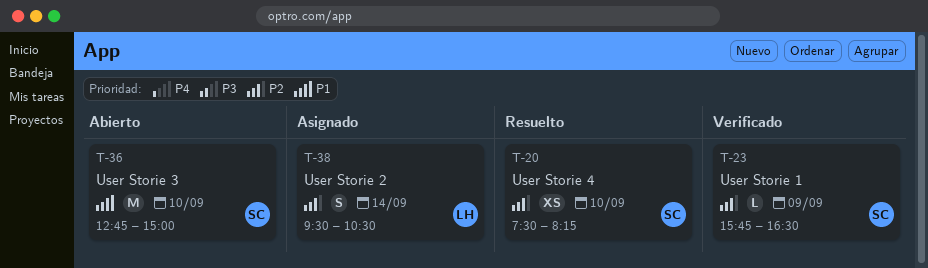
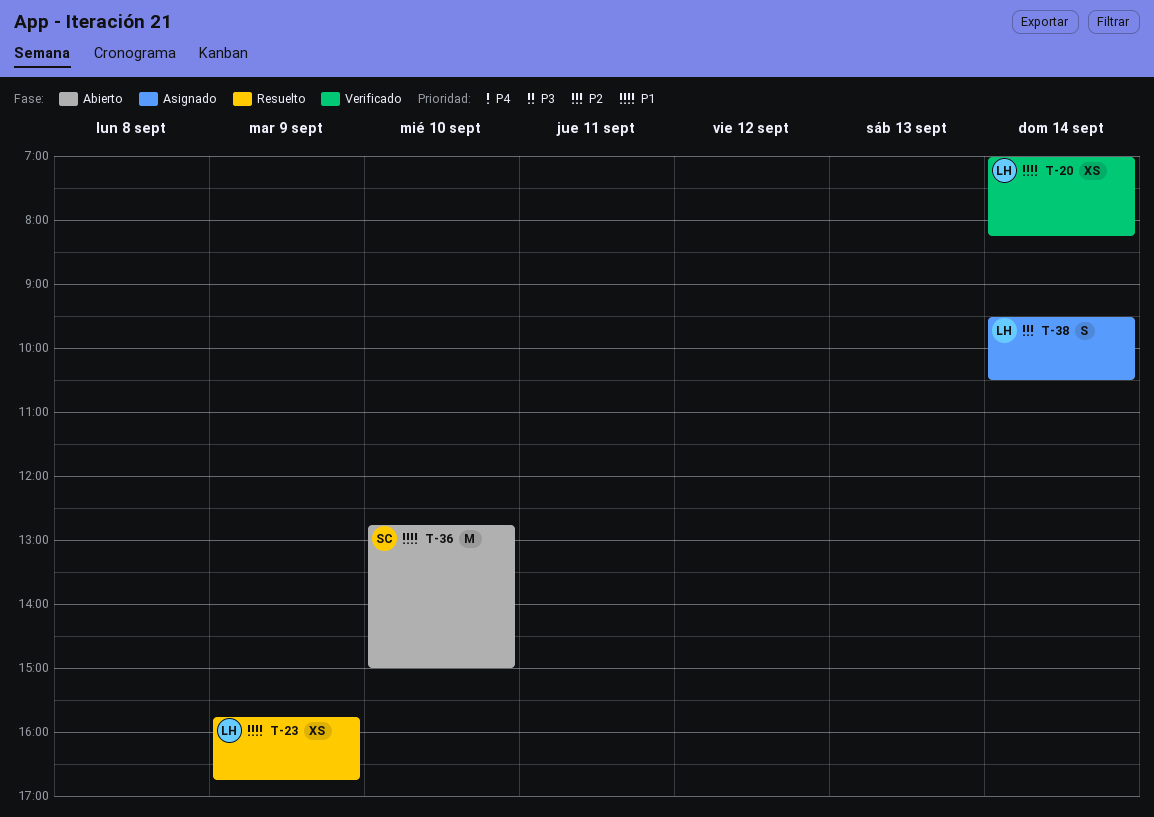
T-20, status: Resuelto -> Verificado
T-20, owner: SC -> LH
T-20, priority: P2 -> P1
T-20, day: Sep 10 -> Sep 14
T-20, begins: 07:30 -> 07:00
T-23, status: Verificado -> Resuelto
T-23, owner: SC -> LH
T-23, priority: P2 -> P1
T-23, estimate: L -> XS
T-23, ends: 16:30 -> 16:45

